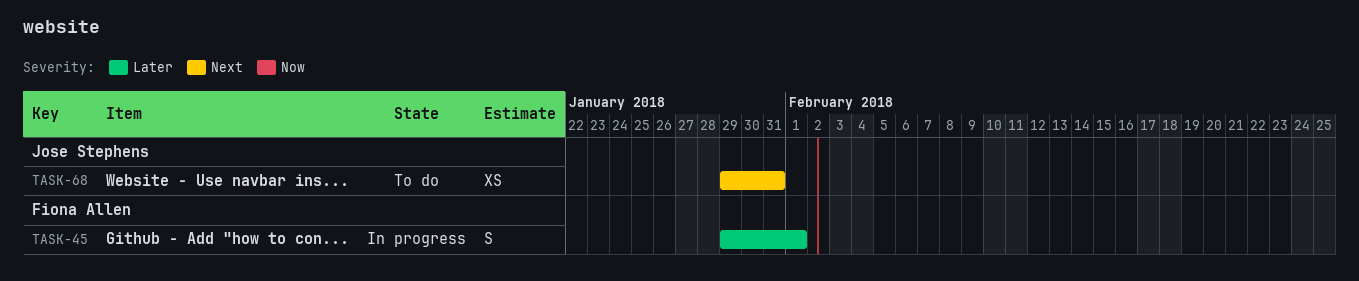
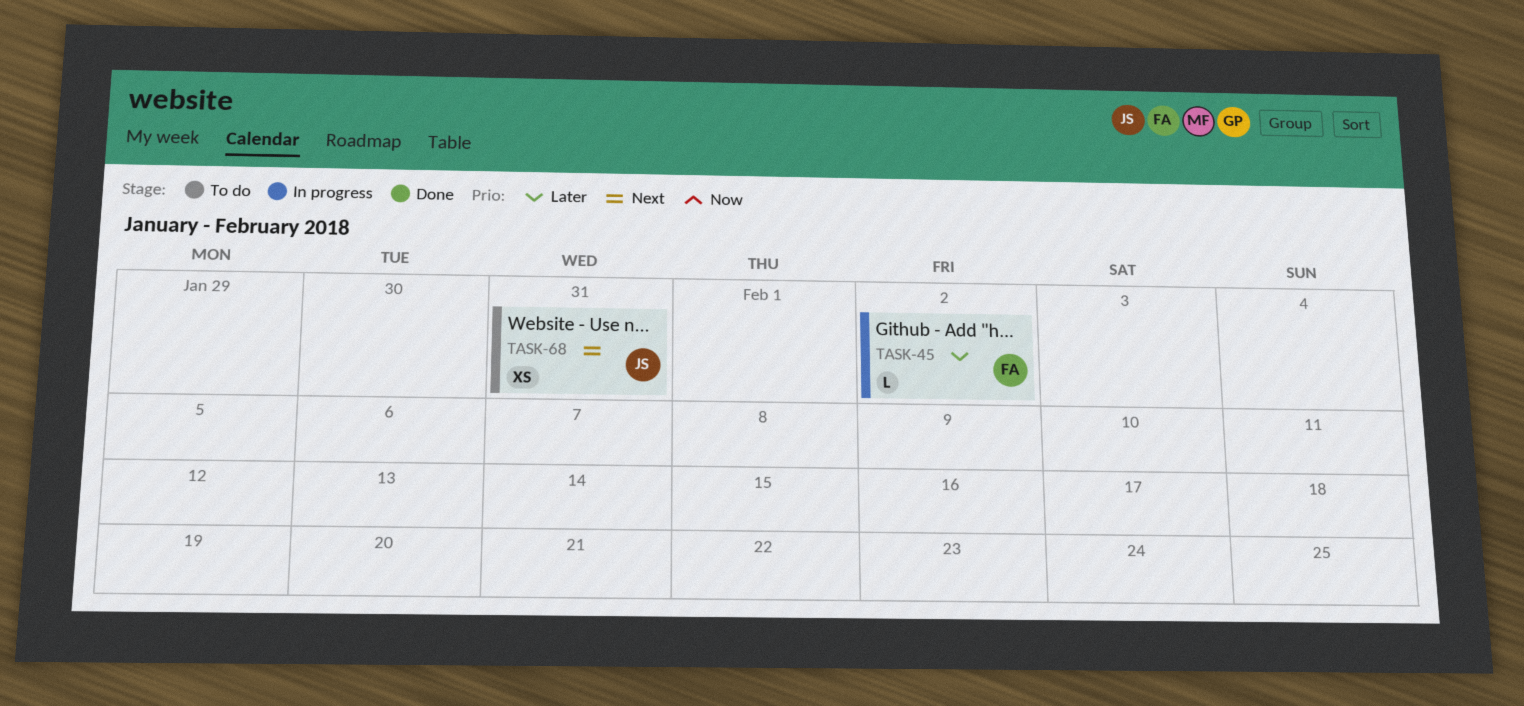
TASK-45, estimate: S -> L
TASK-45, due: Feb 1 -> Feb 2

